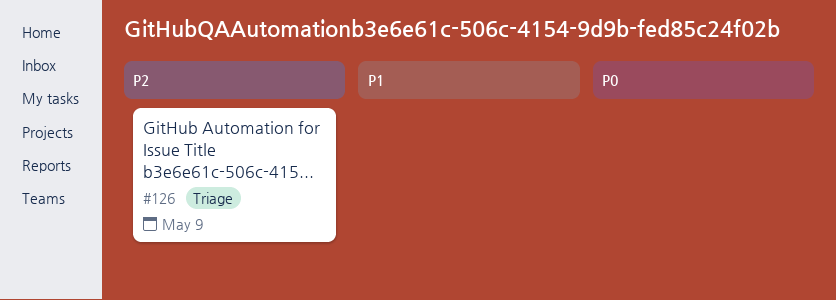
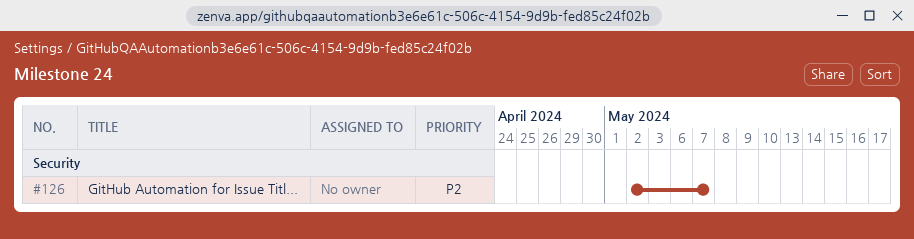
#126, due: May 9 -> May 7

